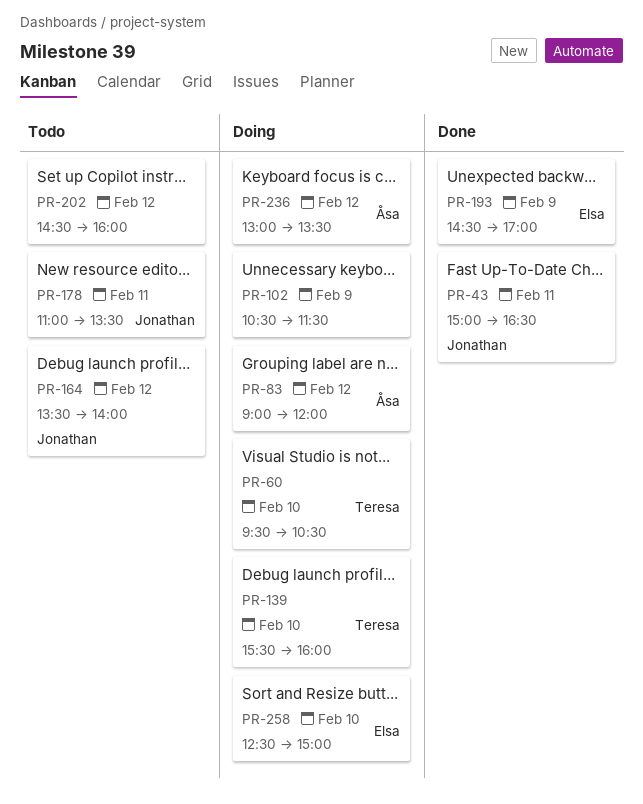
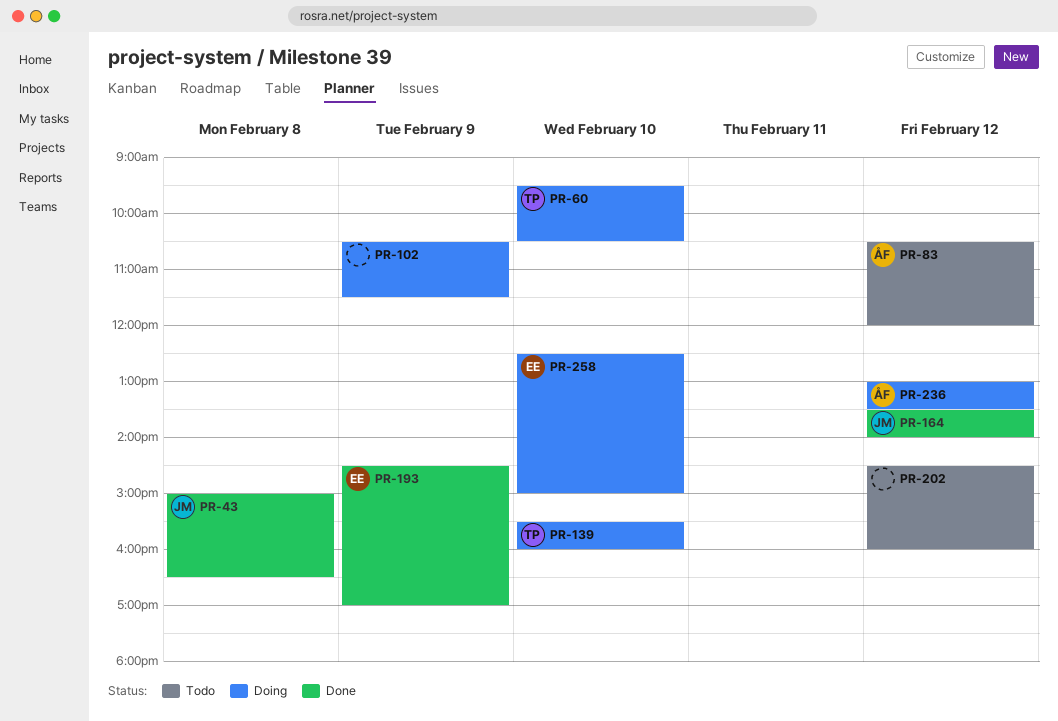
PR-43, day: Feb 11 -> Feb 8
PR-83, status: Doing -> Todo
PR-83, begins: 09:00 -> 10:30
PR-164, status: Todo -> Done
PR-178: present -> none

